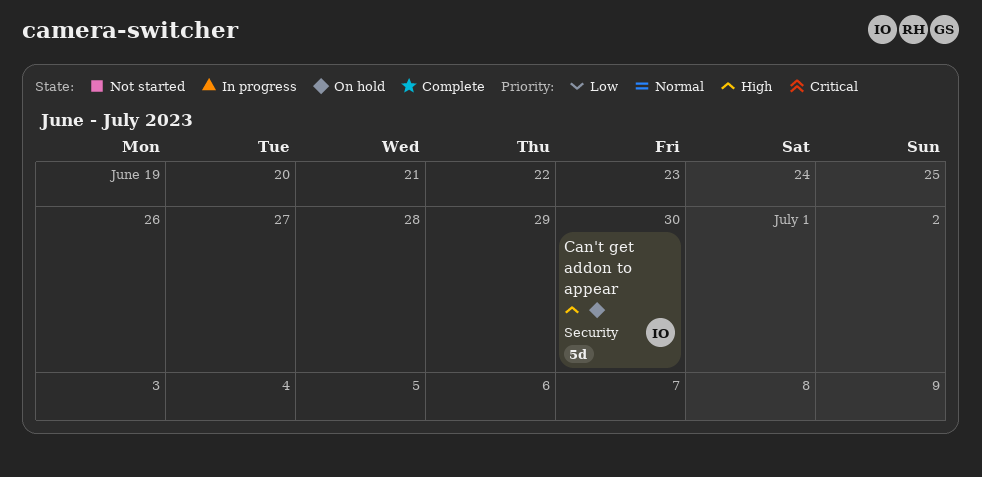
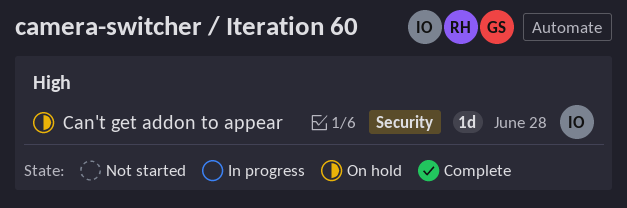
Can't get addon to appear, estimate: 5d -> 1d
Can't get addon to appear, due: Jun 30 -> Jun 28

